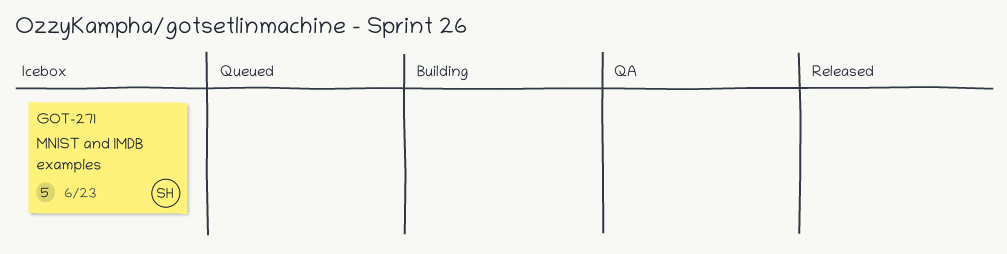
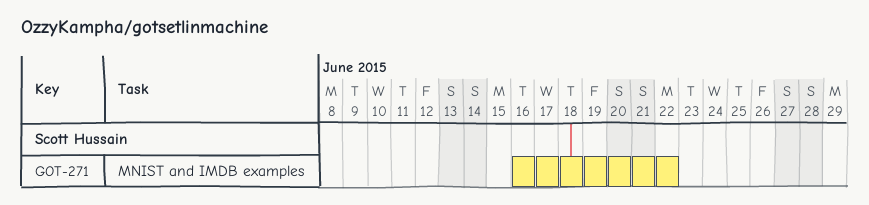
GOT-271, due: Jun 23 -> Jun 22

